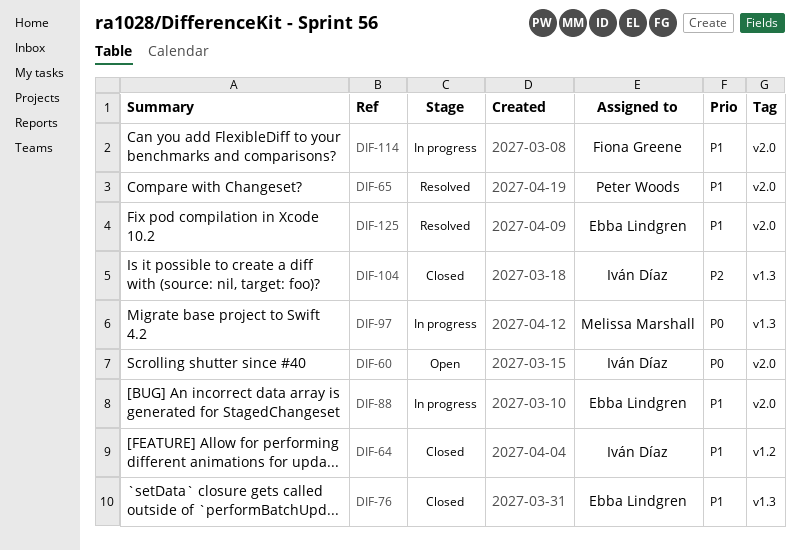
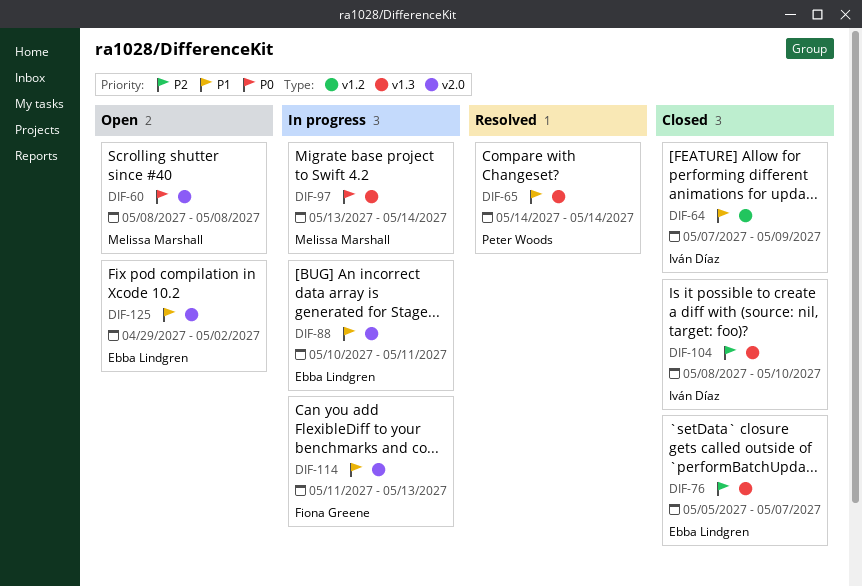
DIF-60, owner: Iván Díaz -> Melissa Marshall
DIF-65, label: v2.0 -> v1.3
DIF-76, priority: P1 -> P2
DIF-125, status: Resolved -> Open

